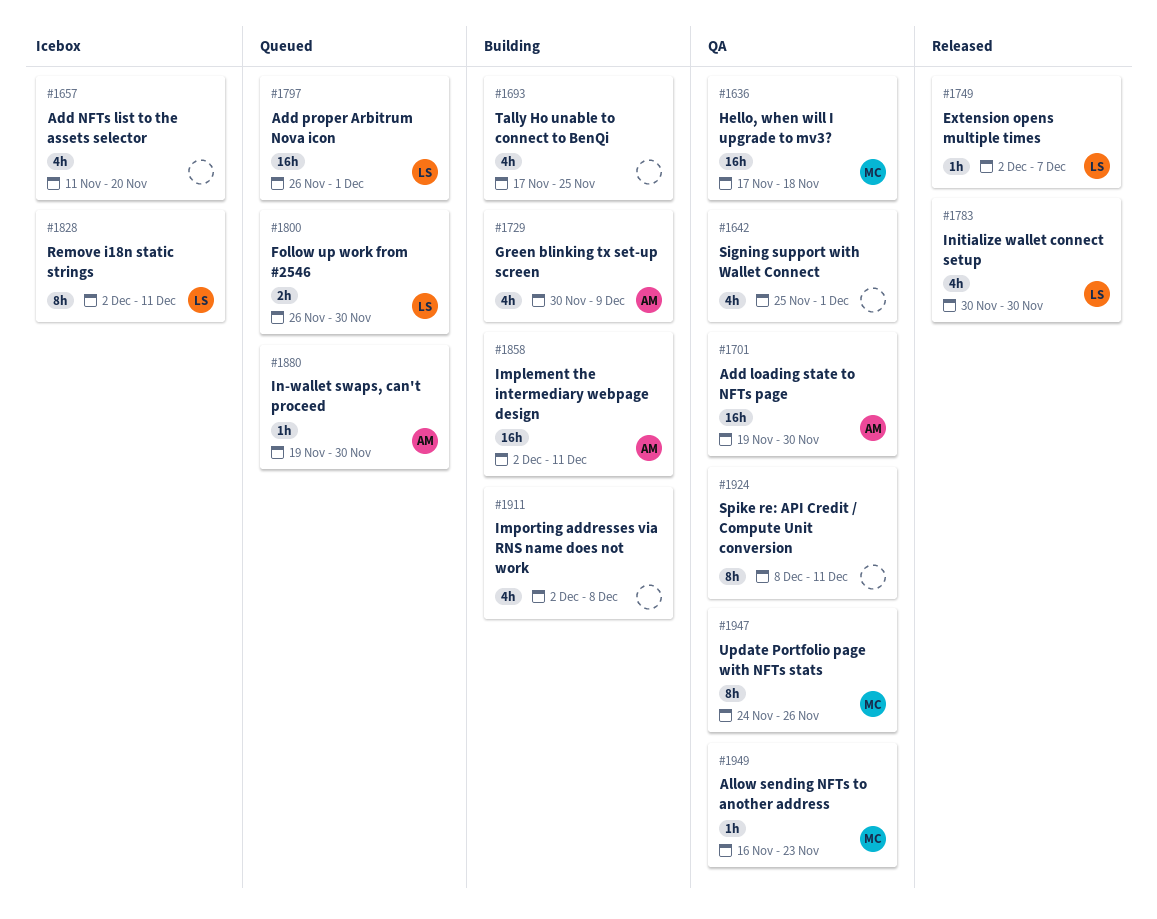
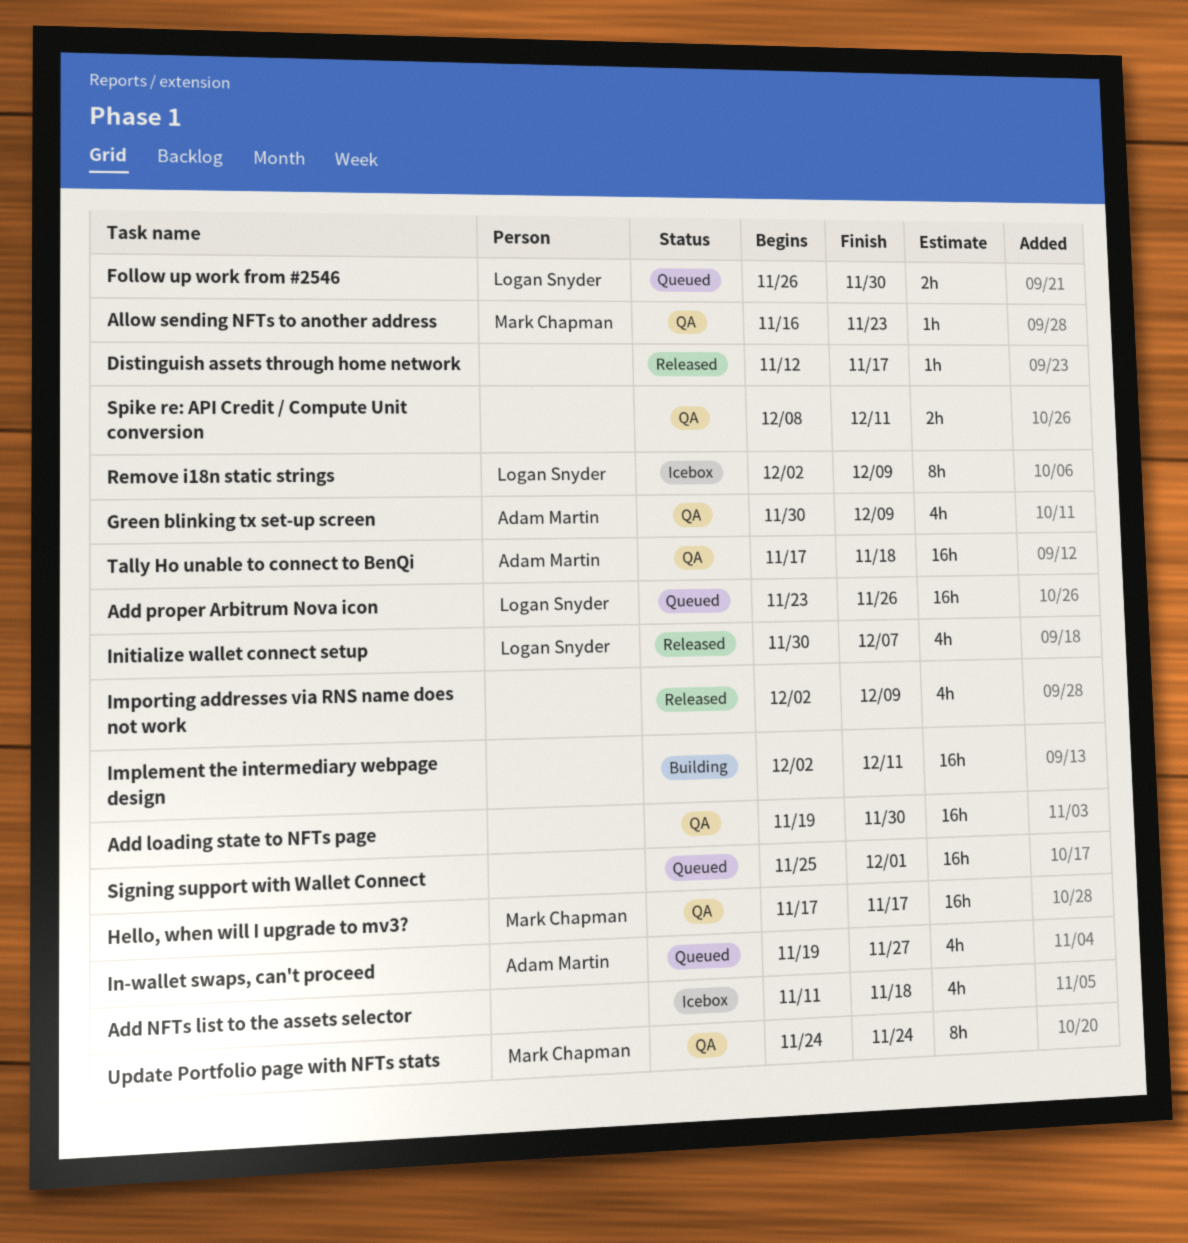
Add loading state to NFTs page, owner: Adam Martin -> none
Add NFTs list to the assets selector, due: Nov 20 -> Nov 18
Add proper Arbitrum Nova icon, start: Nov 26 -> Nov 23
Add proper Arbitrum Nova icon, due: Dec 1 -> Nov 26
Distinguish assets through home network: none -> present
Extension opens multiple times: present -> none
Green blinking tx set-up screen, status: Building -> QA
Hello, when will I upgrade to mv3?, due: Nov 18 -> Nov 17
Implement the intermediary webpage design, owner: Adam Martin -> none
Importing addresses via RNS name does not work, status: Building -> Released
Importing addresses via RNS name does not work, due: Dec 8 -> Dec 9
In-wallet swaps, can't proceed, estimate: 1h -> 4h
In-wallet swaps, can't proceed, due: Nov 30 -> Nov 27
Initialize wallet connect setup, due: Nov 30 -> Dec 7
Remove i18n static strings, due: Dec 11 -> Dec 9
Signing support with Wallet Connect, status: QA -> Queued
Signing support with Wallet Connect, estimate: 4h -> 16h
Spike re: API Credit / Compute Unit conversion, estimate: 8h -> 2h
Tally Ho unable to connect to BenQi, status: Building -> QA
Tally Ho unable to connect to BenQi, owner: none -> Adam Martin
Tally Ho unable to connect to BenQi, estimate: 4h -> 16h
Tally Ho unable to connect to BenQi, due: Nov 25 -> Nov 18
Update Portfolio page with NFTs stats, due: Nov 26 -> Nov 24

